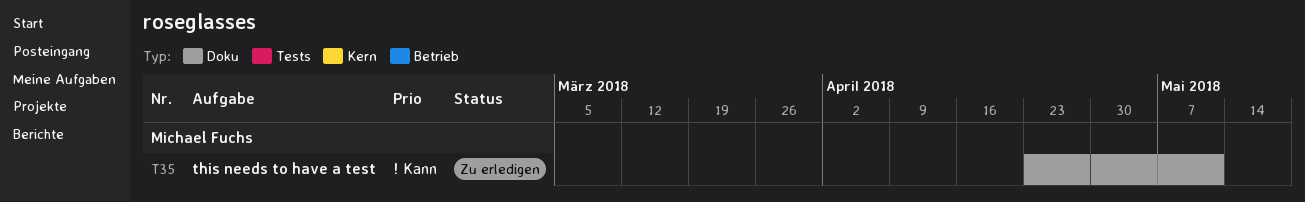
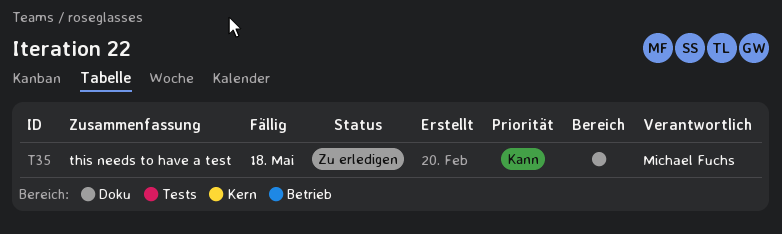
T35, due: May 11 -> May 18

